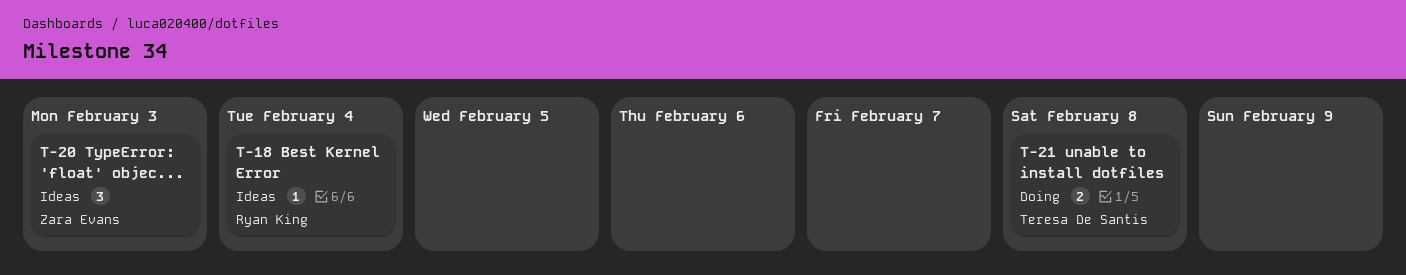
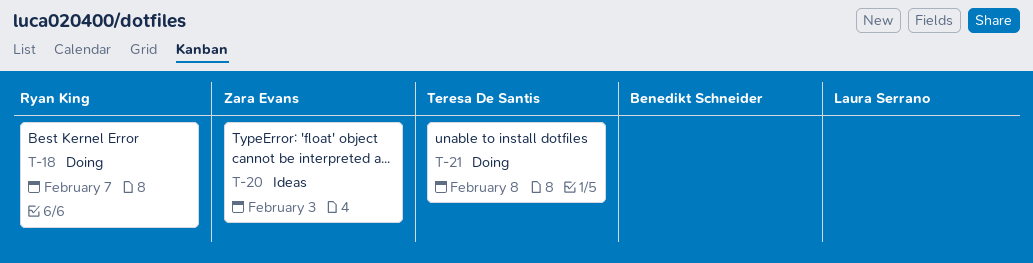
T-18, status: Ideas -> Doing
T-18, due: Feb 4 -> Feb 7

